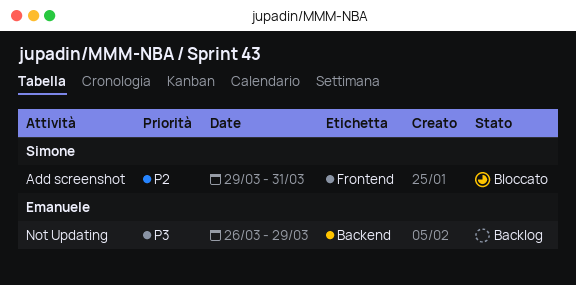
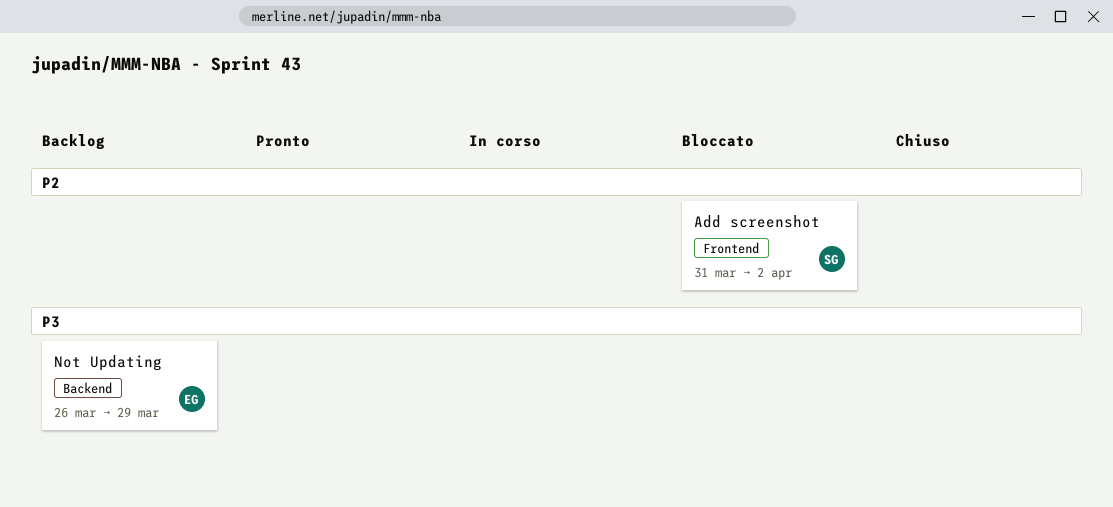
Add screenshot, start: Mar 29 -> Mar 31
Add screenshot, due: Mar 31 -> Apr 2

